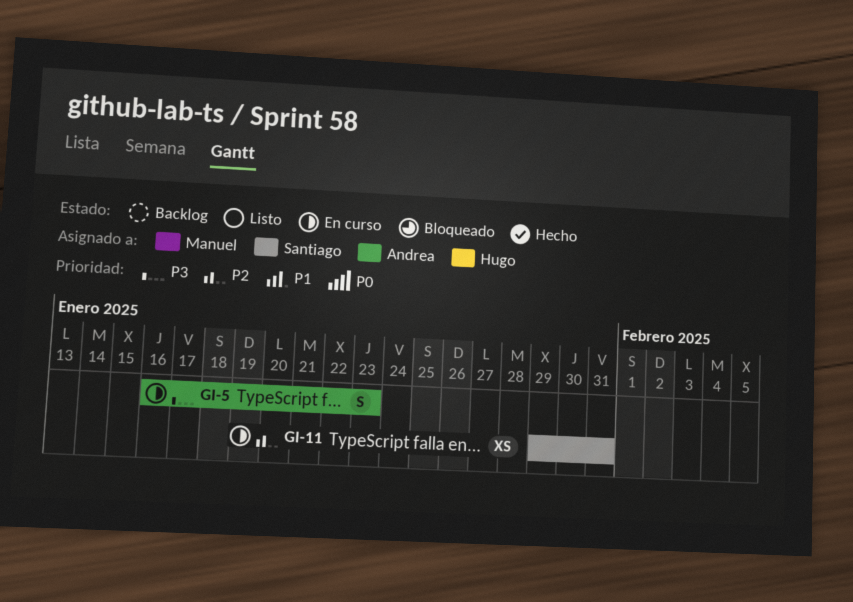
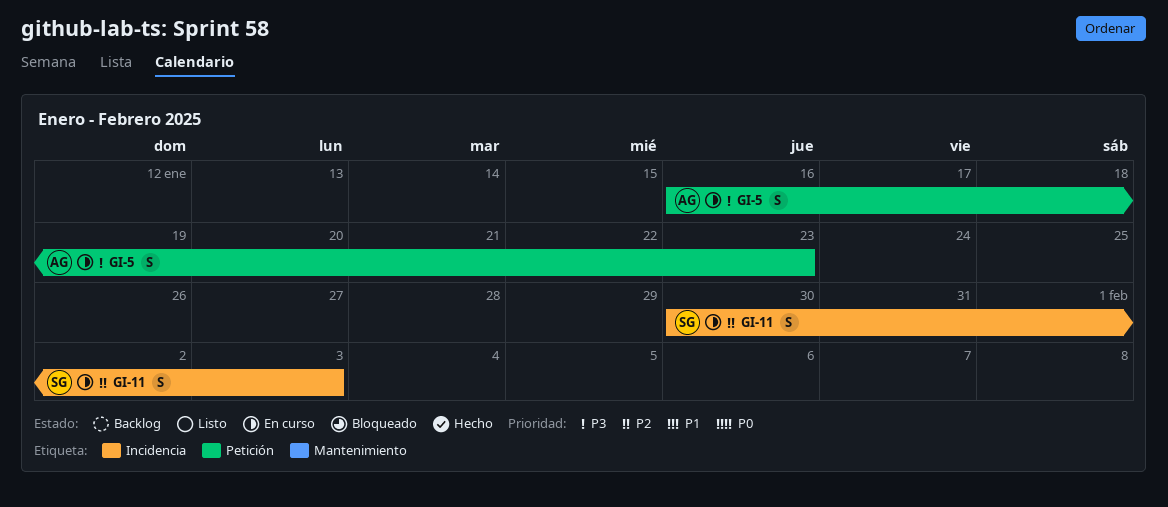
GI-11, estimate: XS -> S
GI-11, start: Jan 29 -> Jan 30
GI-11, due: Jan 31 -> Feb 3

